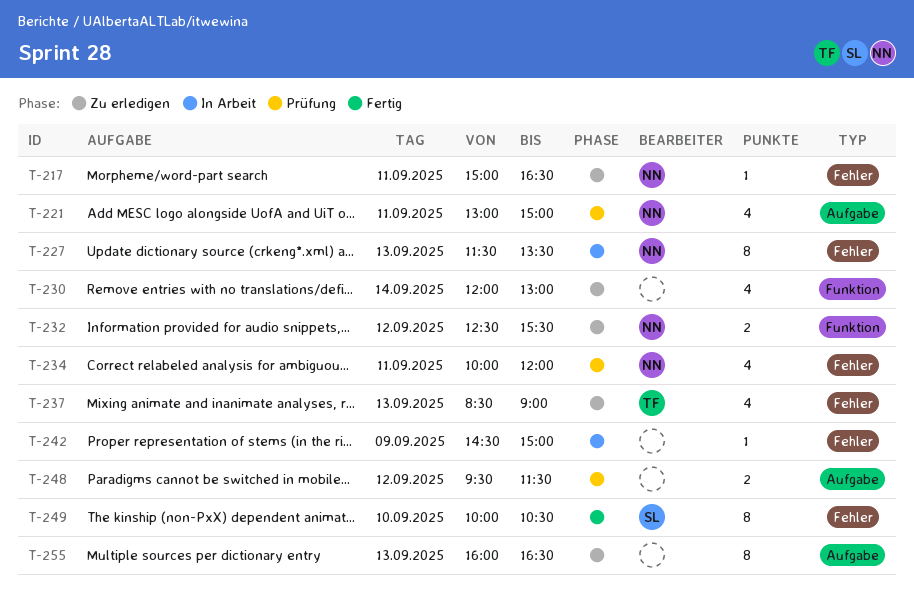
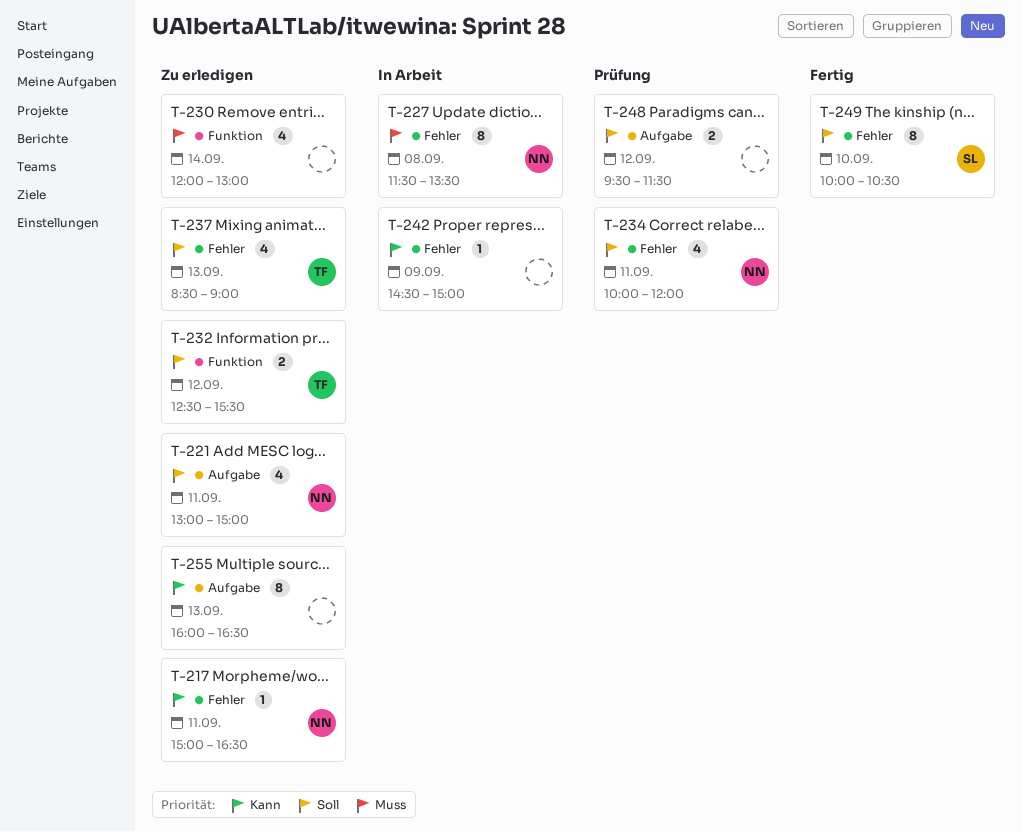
T-221, status: Prüfung -> Zu erledigen
T-227, day: Sep 13 -> Sep 8
T-232, owner: NN -> TF

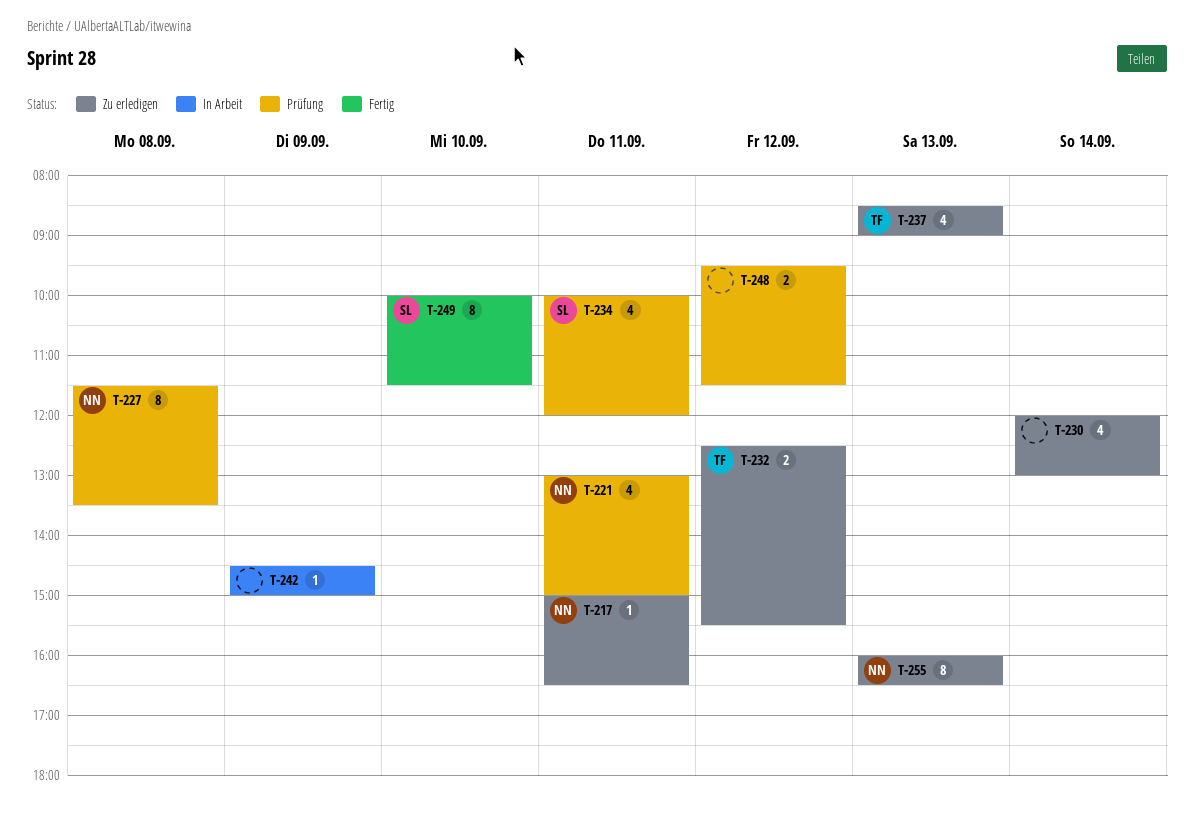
T-221, status: Zu erledigen -> Prüfung
T-227, status: In Arbeit -> Prüfung
T-234, owner: NN -> SL
T-249, ends: 10:30 -> 11:30
T-255, owner: none -> NN

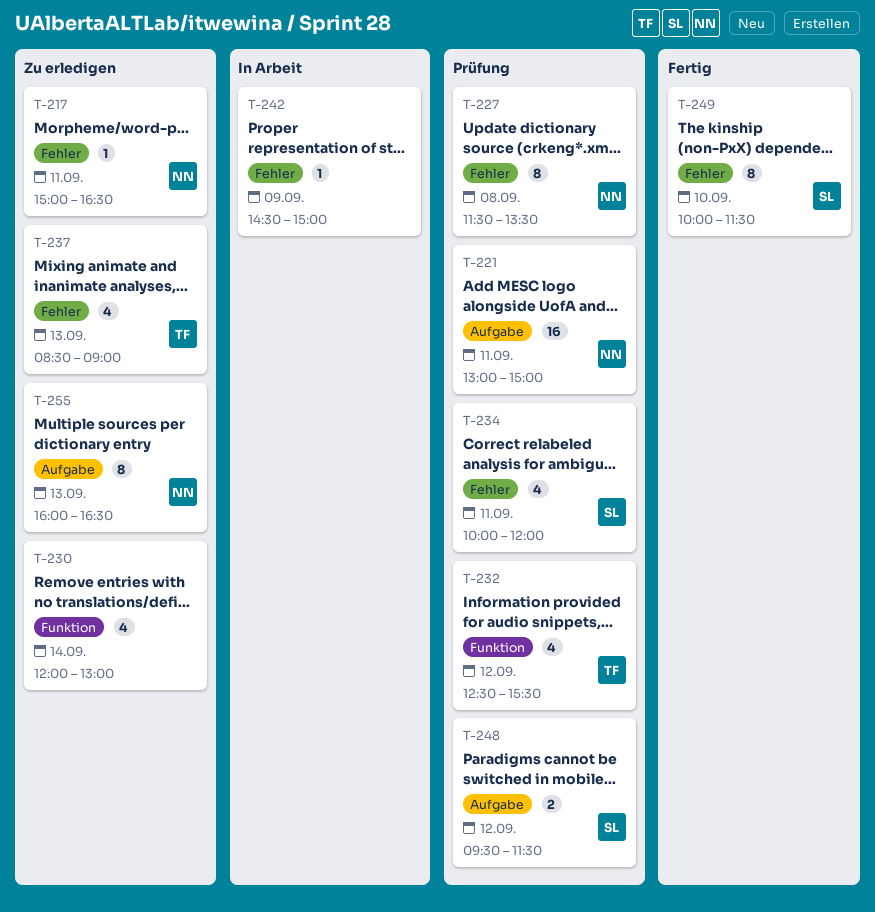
T-221, estimate: 4 -> 16
T-232, status: Zu erledigen -> Prüfung
T-232, estimate: 2 -> 4
T-248, owner: none -> SL

